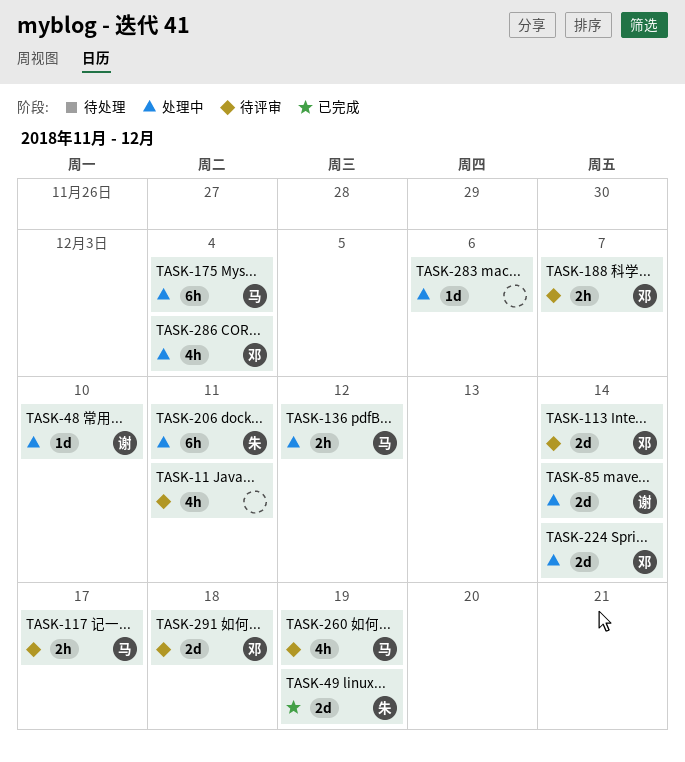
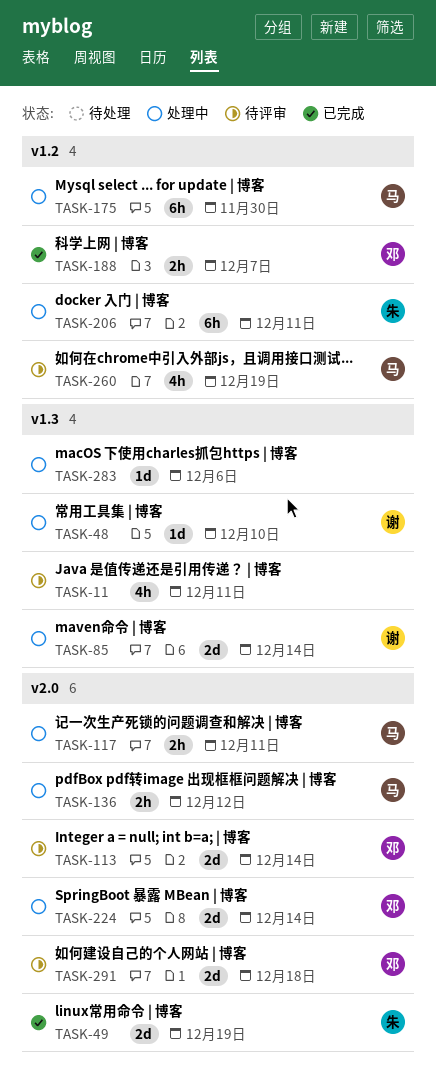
TASK-117, status: 待评审 -> 处理中
TASK-117, due: Dec 17 -> Dec 11
TASK-175, due: Dec 4 -> Nov 30
TASK-188, status: 待评审 -> 已完成
TASK-286: present -> none

